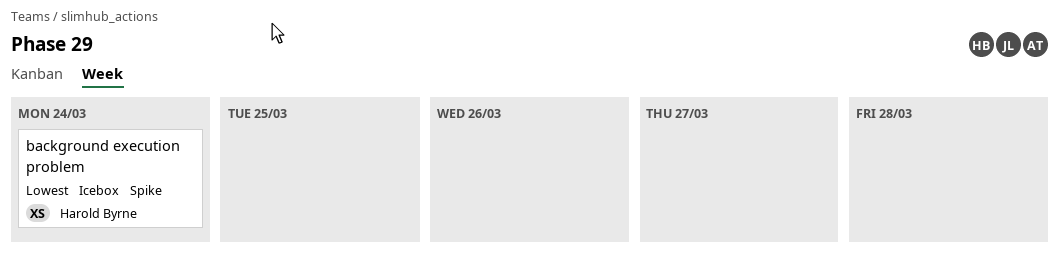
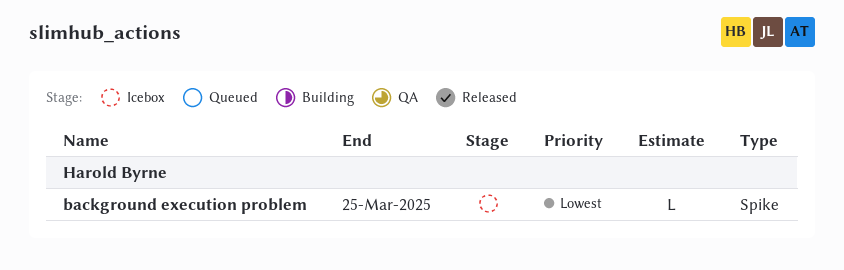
background execution problem, estimate: XS -> L
background execution problem, due: Mar 24 -> Mar 25

